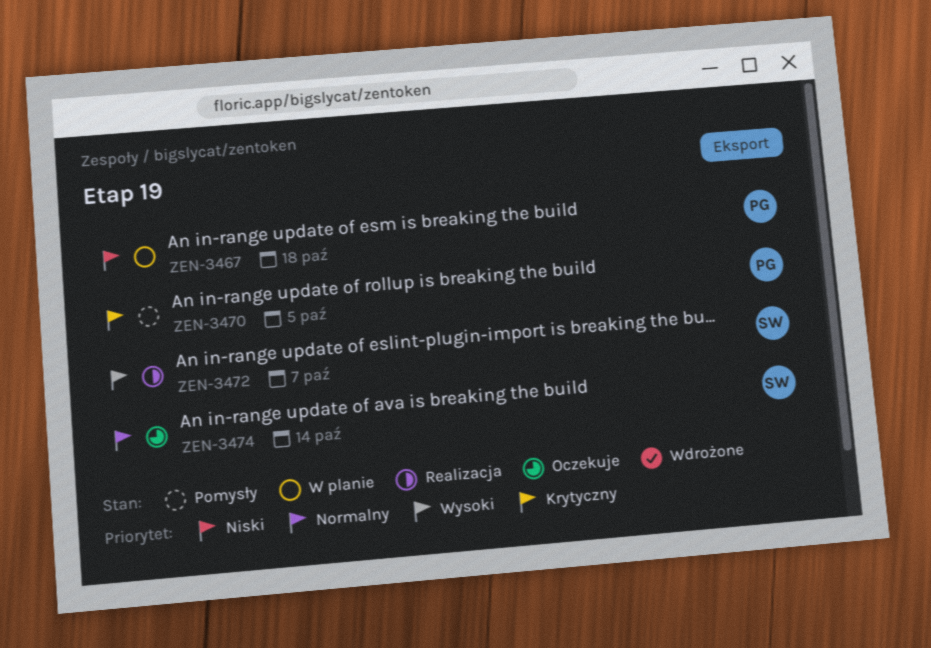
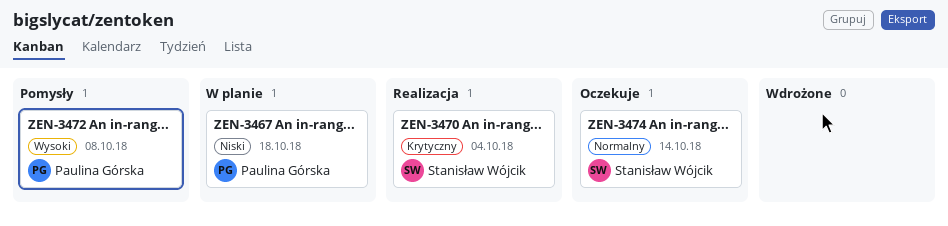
ZEN-3470, status: Pomysły -> Realizacja
ZEN-3470, owner: Paulina Górska -> Stanisław Wójcik
ZEN-3470, due: Oct 5 -> Oct 4
ZEN-3472, status: Realizacja -> Pomysły
ZEN-3472, owner: Stanisław Wójcik -> Paulina Górska
ZEN-3472, due: Oct 7 -> Oct 8

